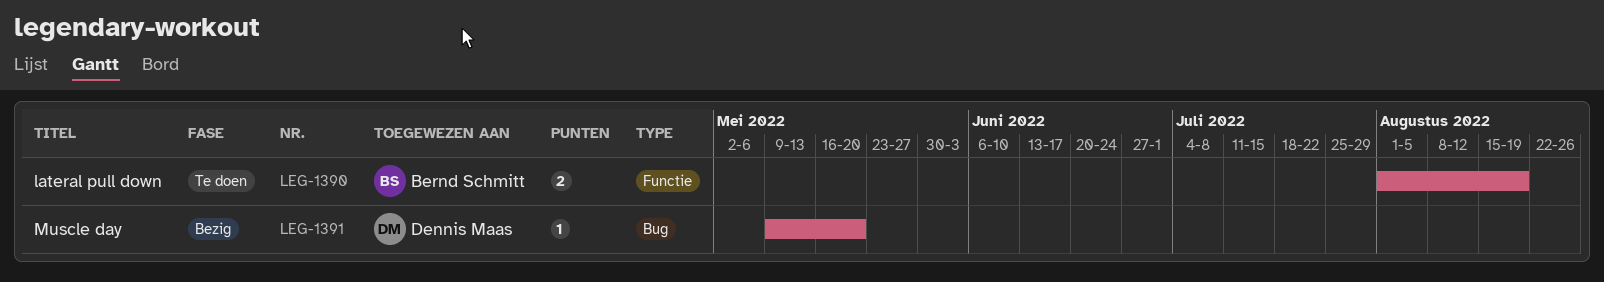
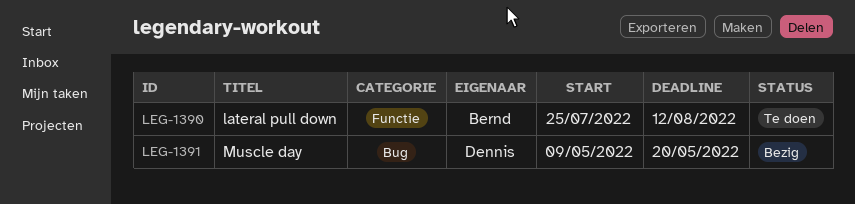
LEG-1390, start: Aug 1 -> Jul 25
LEG-1390, due: Aug 19 -> Aug 12

